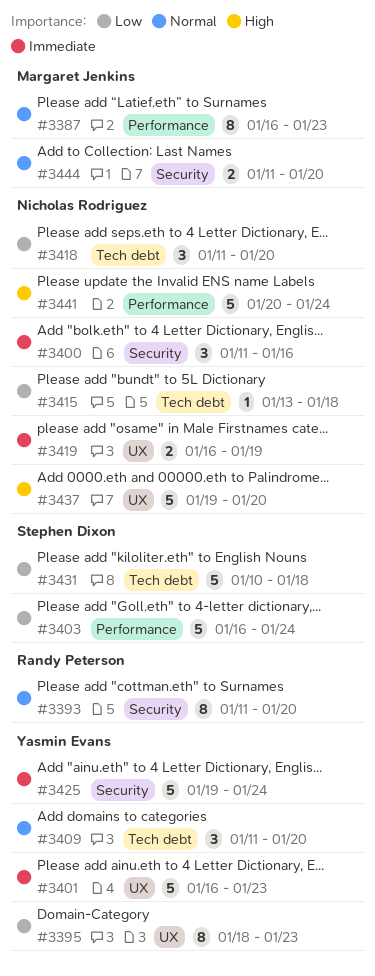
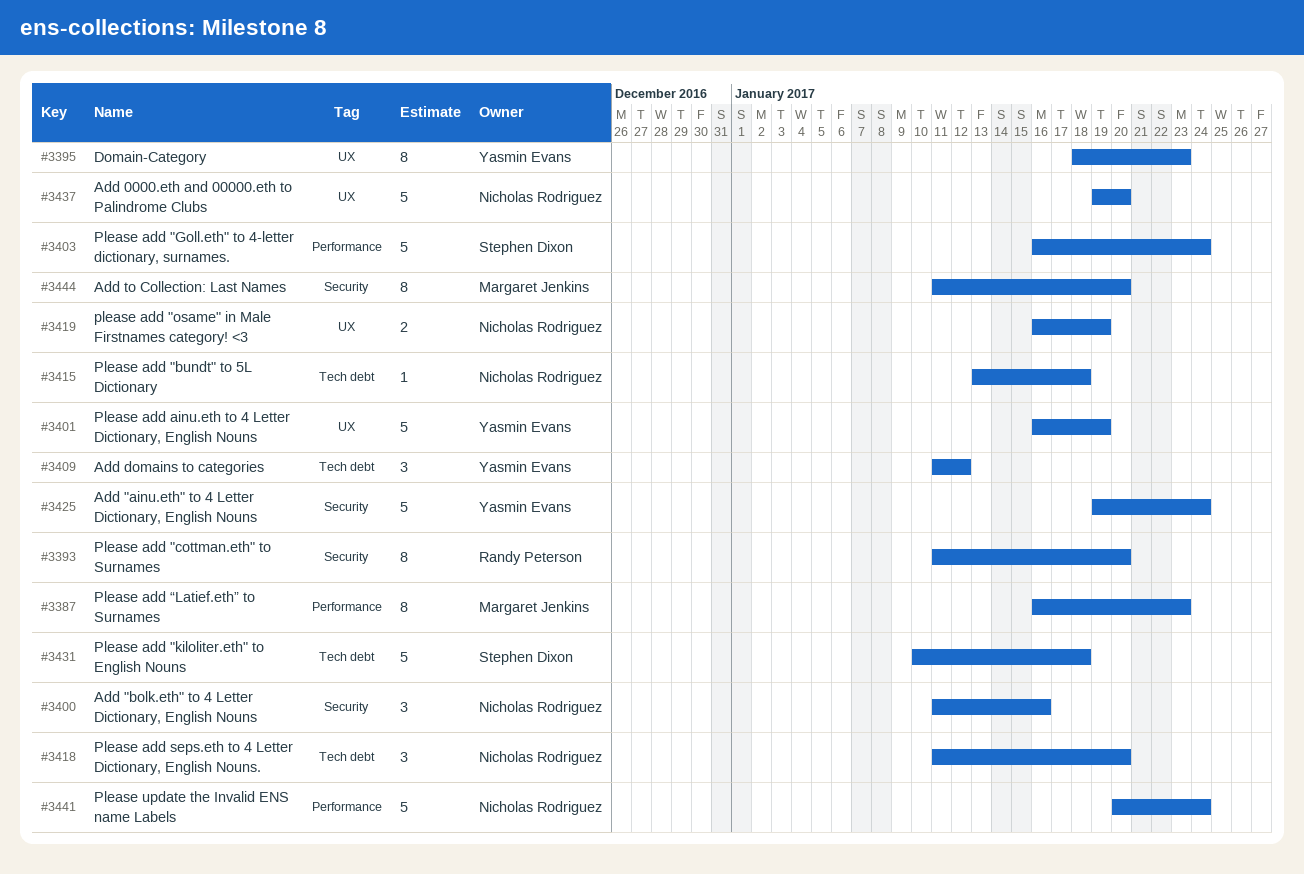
#3401, due: Jan 23 -> Jan 19
#3409, due: Jan 20 -> Jan 12
#3444, estimate: 2 -> 8

